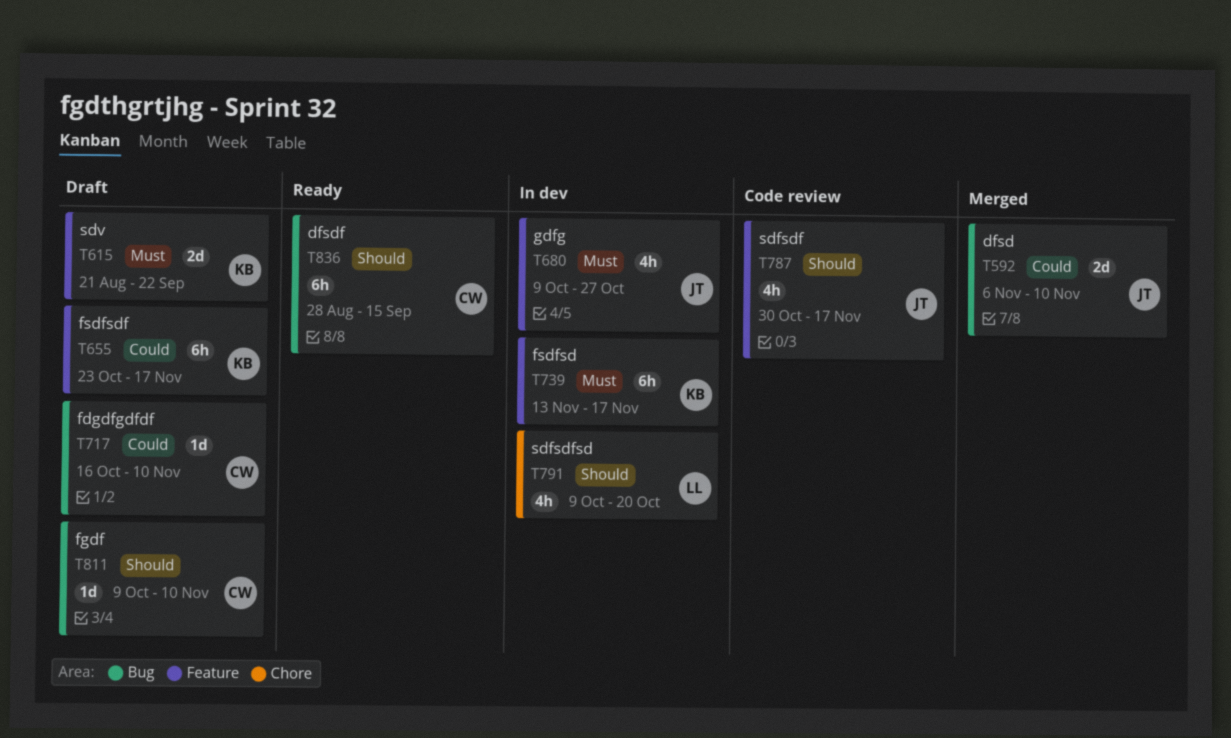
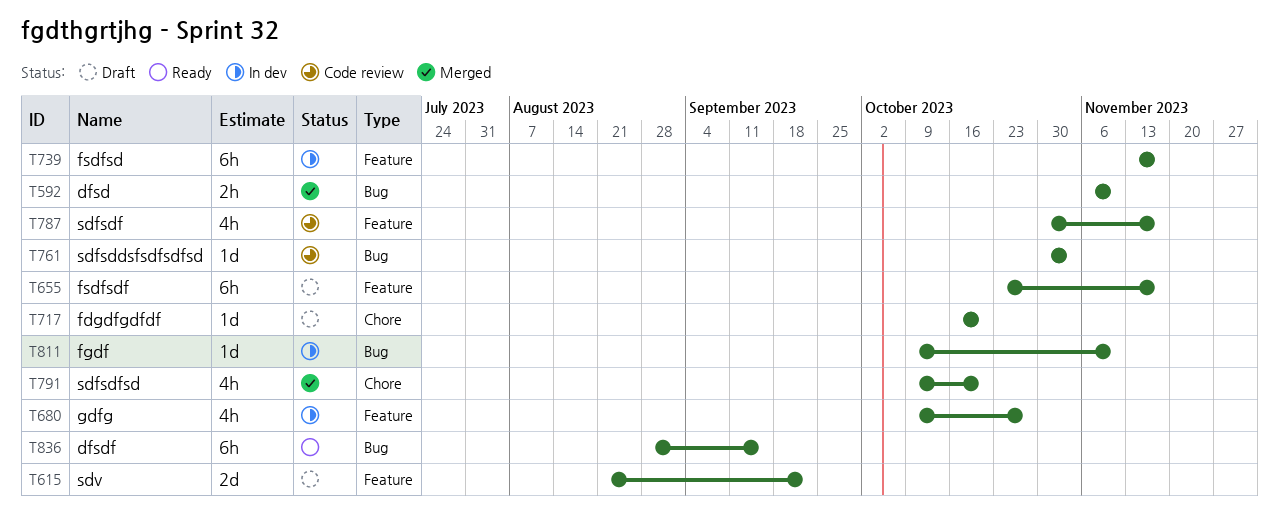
T592, estimate: 2d -> 2h
T717, label: Bug -> Chore
T717, due: Nov 10 -> Oct 20
T761: none -> present
T791, status: In dev -> Merged
T811, status: Draft -> In dev

